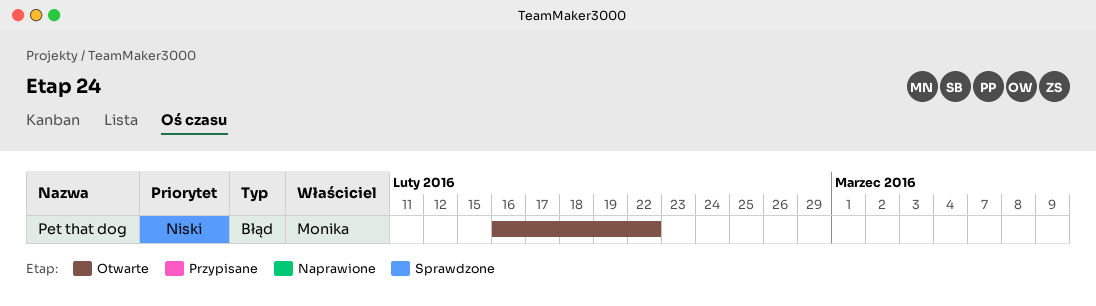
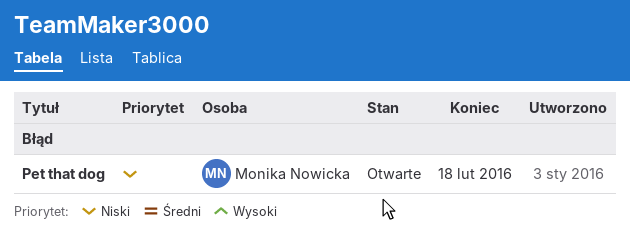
Pet that dog, due: Feb 22 -> Feb 18

